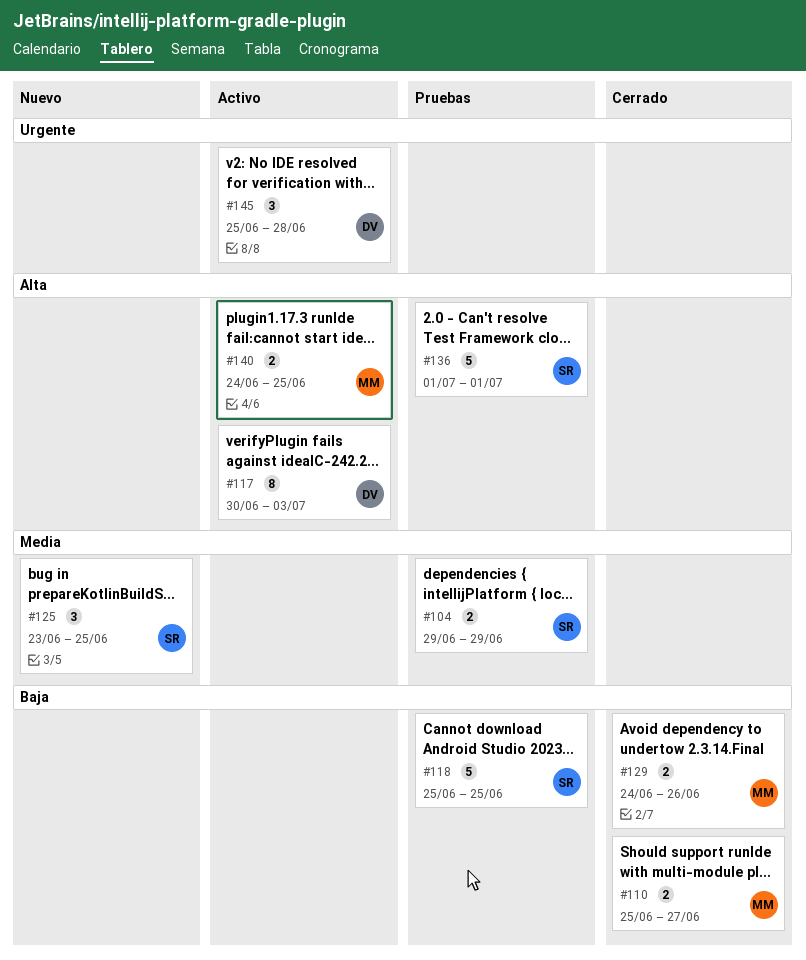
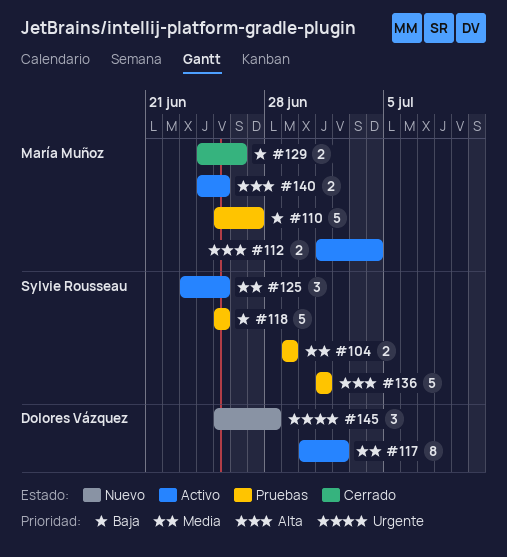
#110, status: Cerrado -> Pruebas
#110, estimate: 2 -> 5
#112: none -> present
#117, priority: Alta -> Media
#117, due: Jul 3 -> Jul 2
#125, status: Nuevo -> Activo
#145, status: Activo -> Nuevo

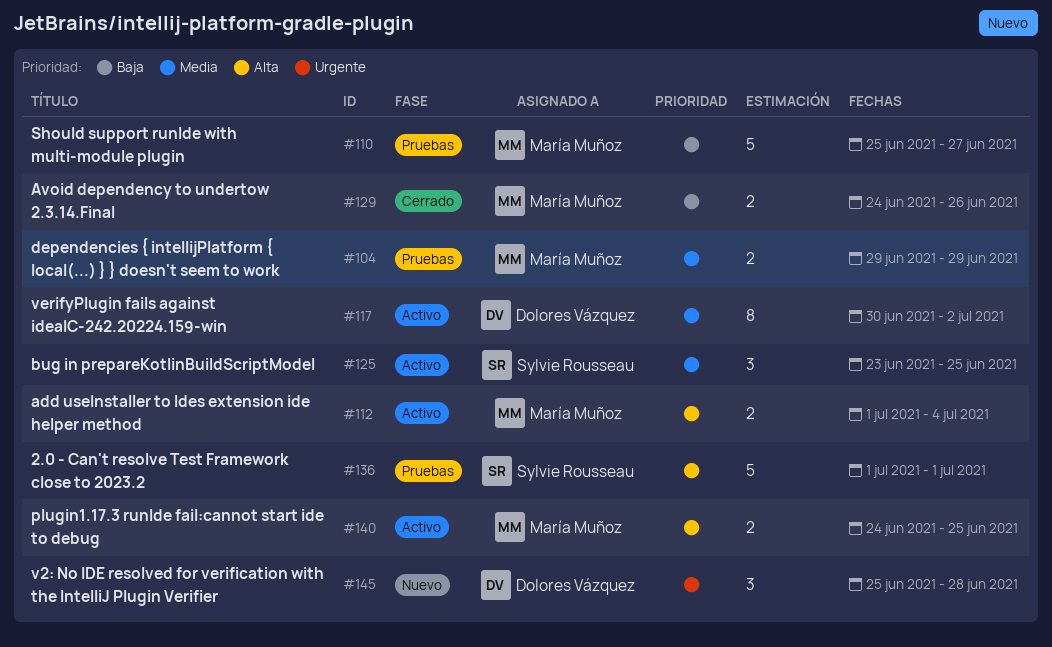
#104, owner: Sylvie Rousseau -> María Muñoz
#118: present -> none

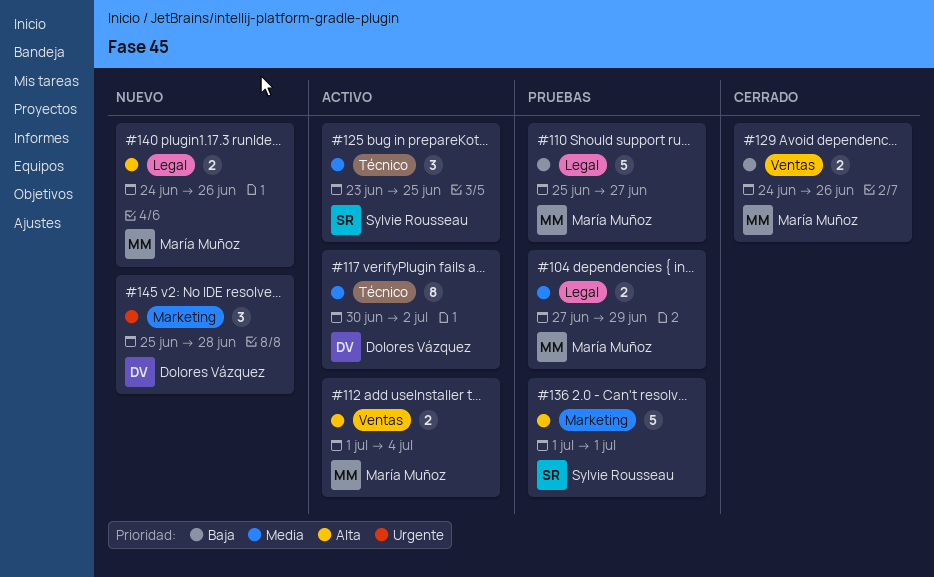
#104, start: Jun 29 -> Jun 27
#140, status: Activo -> Nuevo
#140, due: Jun 25 -> Jun 26

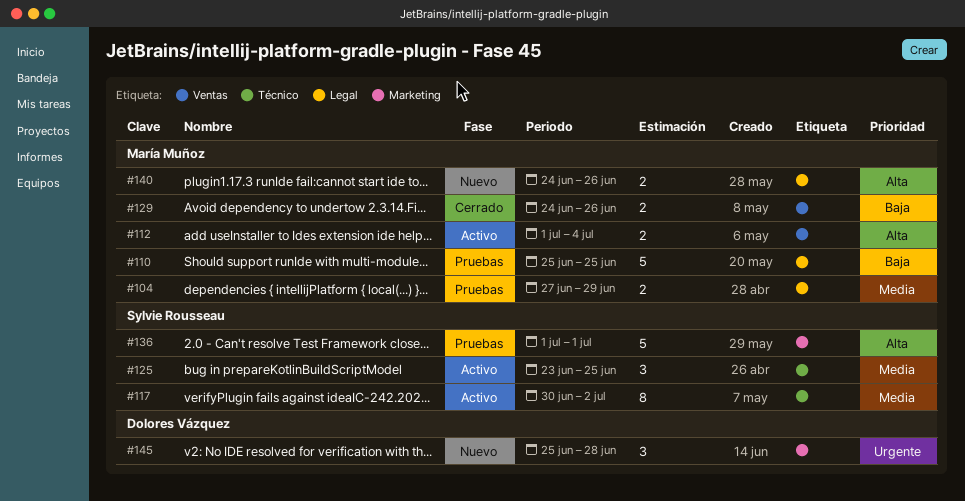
#110, due: Jun 27 -> Jun 25
#117, owner: Dolores Vázquez -> Sylvie Rousseau

